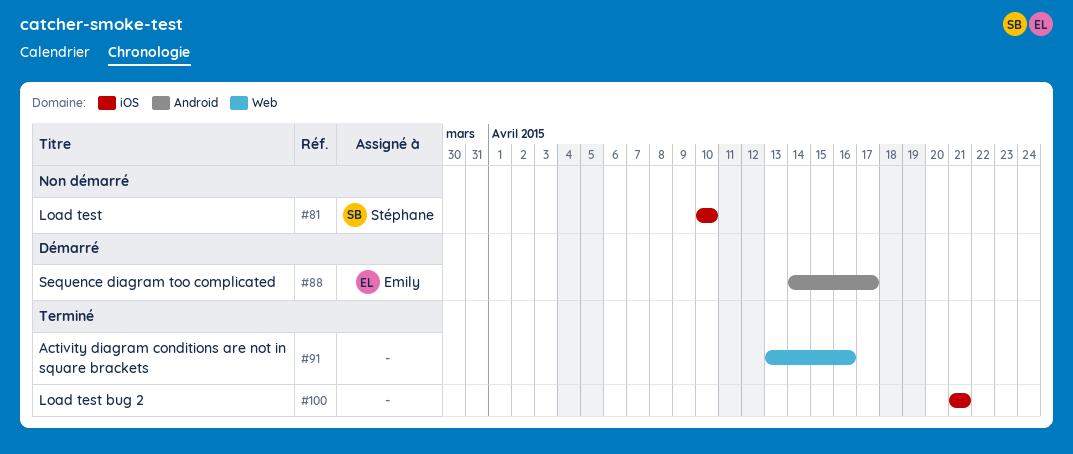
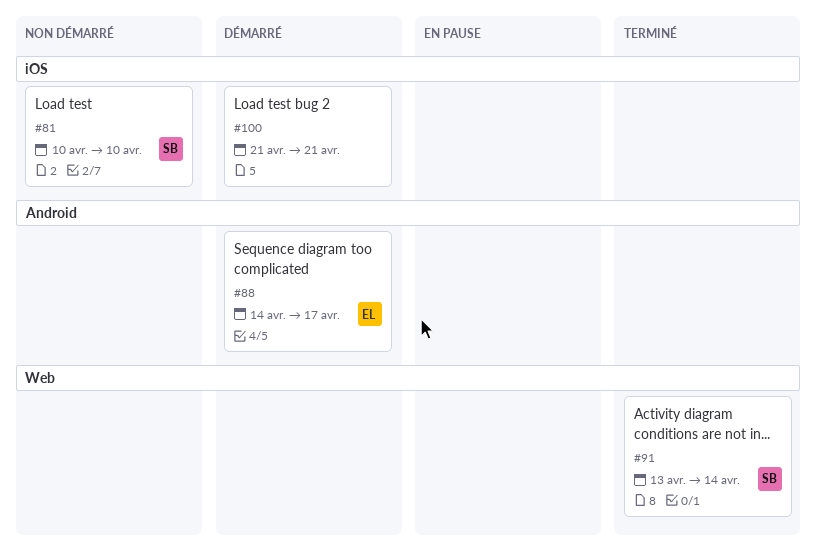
#91, owner: none -> Stéphane
#91, due: Apr 16 -> Apr 14
#100, status: Terminé -> Démarré

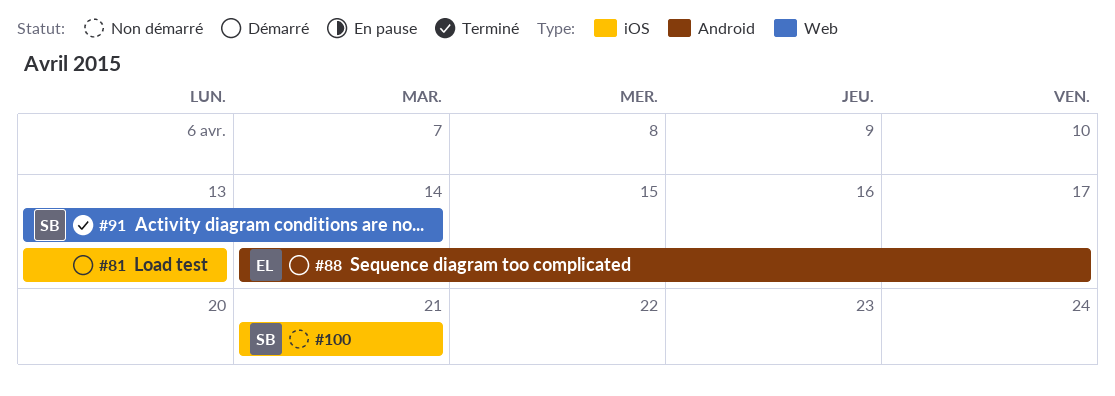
#81, status: Non démarré -> Démarré
#81, owner: SB -> none
#81, start: Apr 10 -> Apr 13
#81, due: Apr 10 -> Apr 13
#100, status: Démarré -> Non démarré
#100, owner: none -> SB

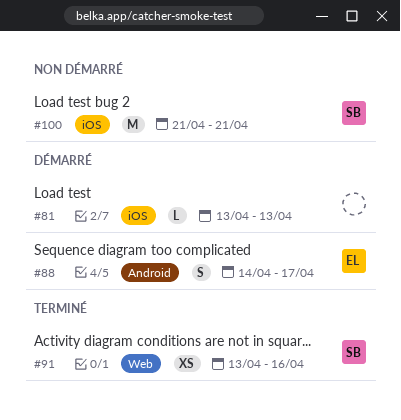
#91, due: Apr 14 -> Apr 16

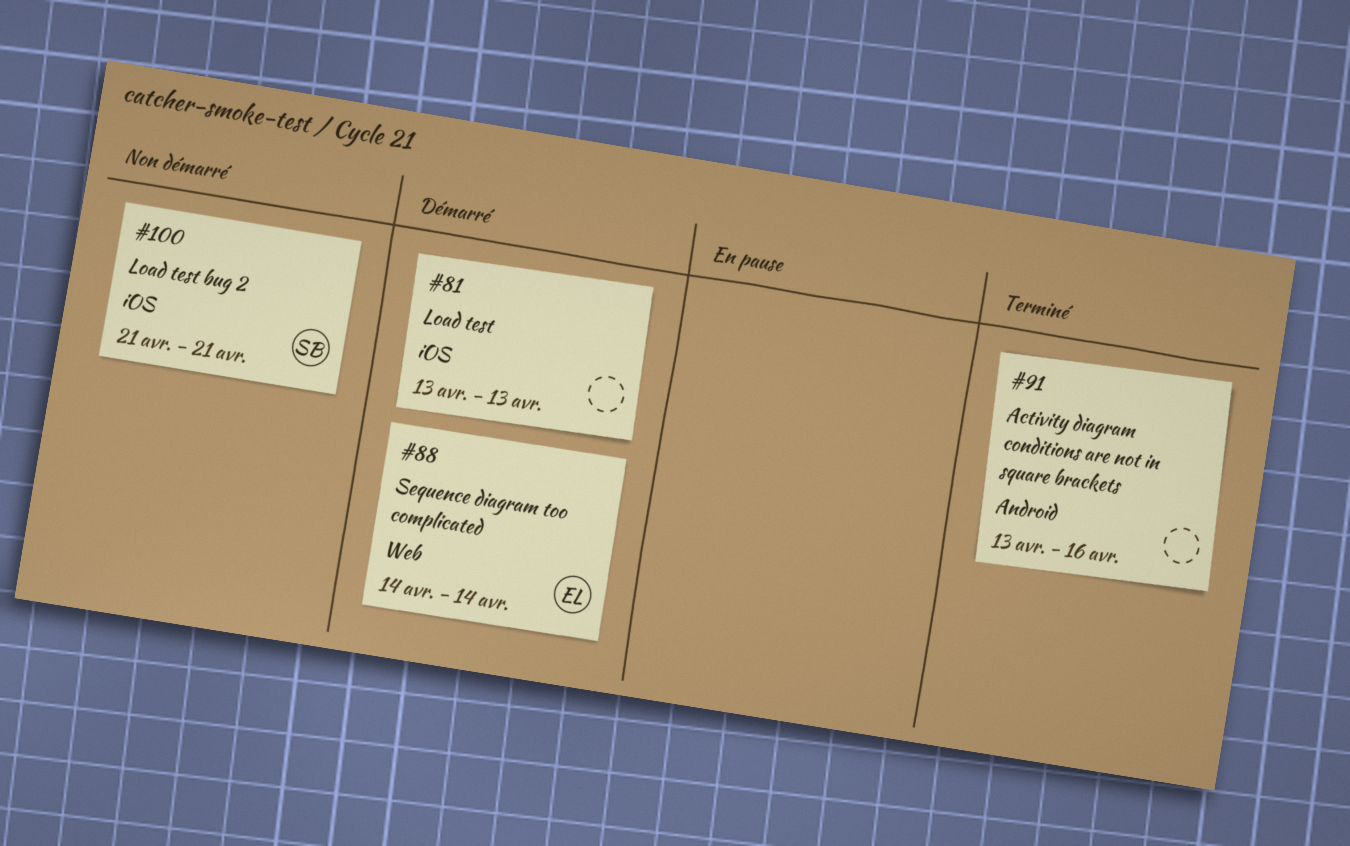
#88, label: Android -> Web
#88, due: Apr 17 -> Apr 14
#91, owner: SB -> none
#91, label: Web -> Android

